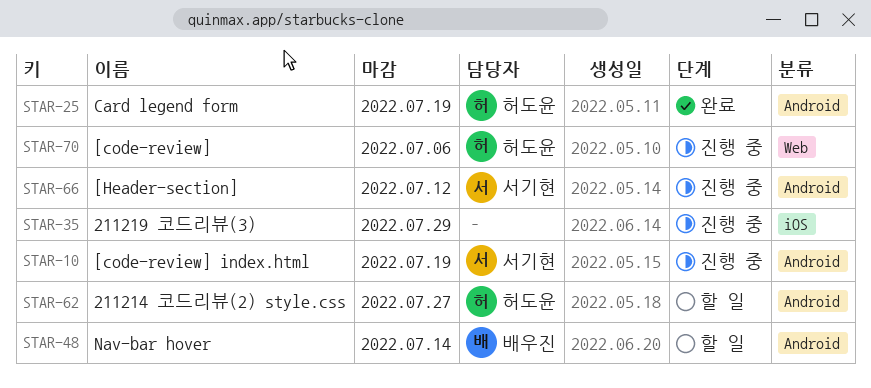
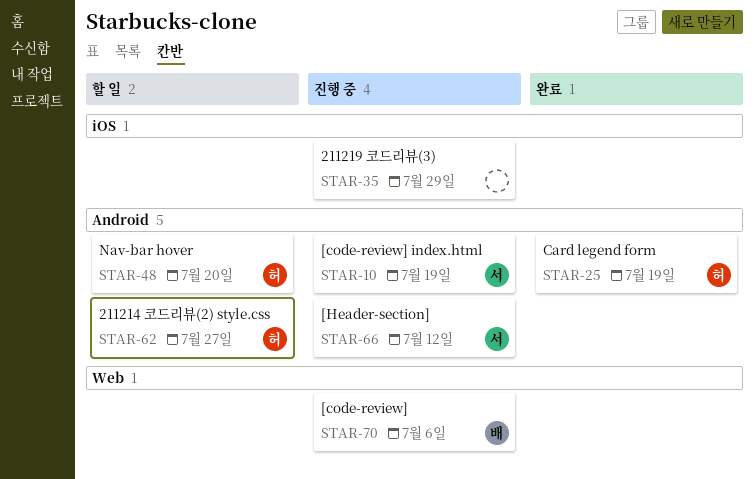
STAR-48, owner: 배우진 -> 허도윤
STAR-48, due: Jul 14 -> Jul 20
STAR-70, owner: 허도윤 -> 배우진

